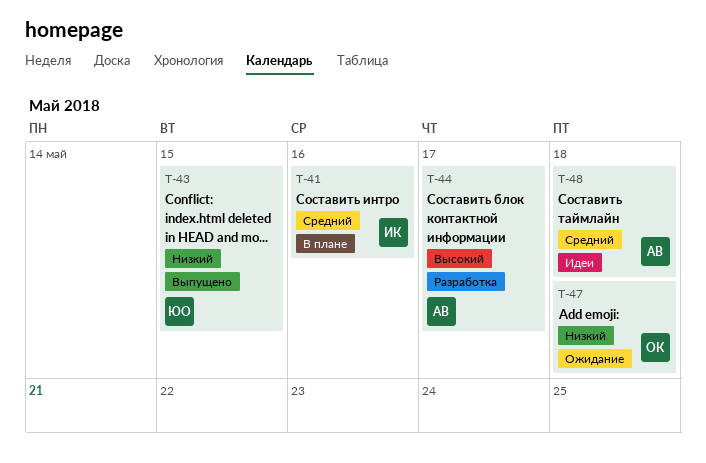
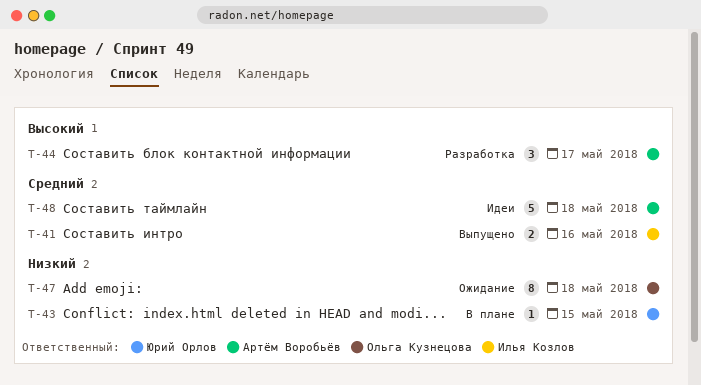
T-41, status: В плане -> Выпущено
T-43, status: Выпущено -> В плане

